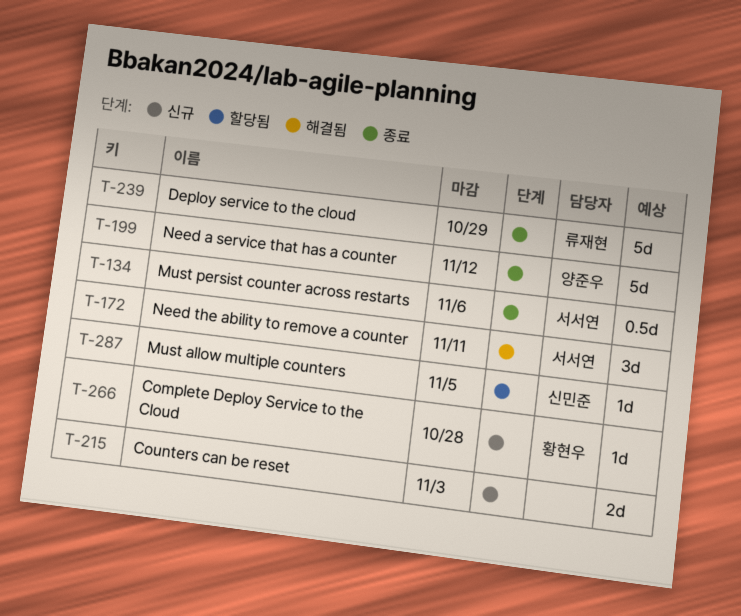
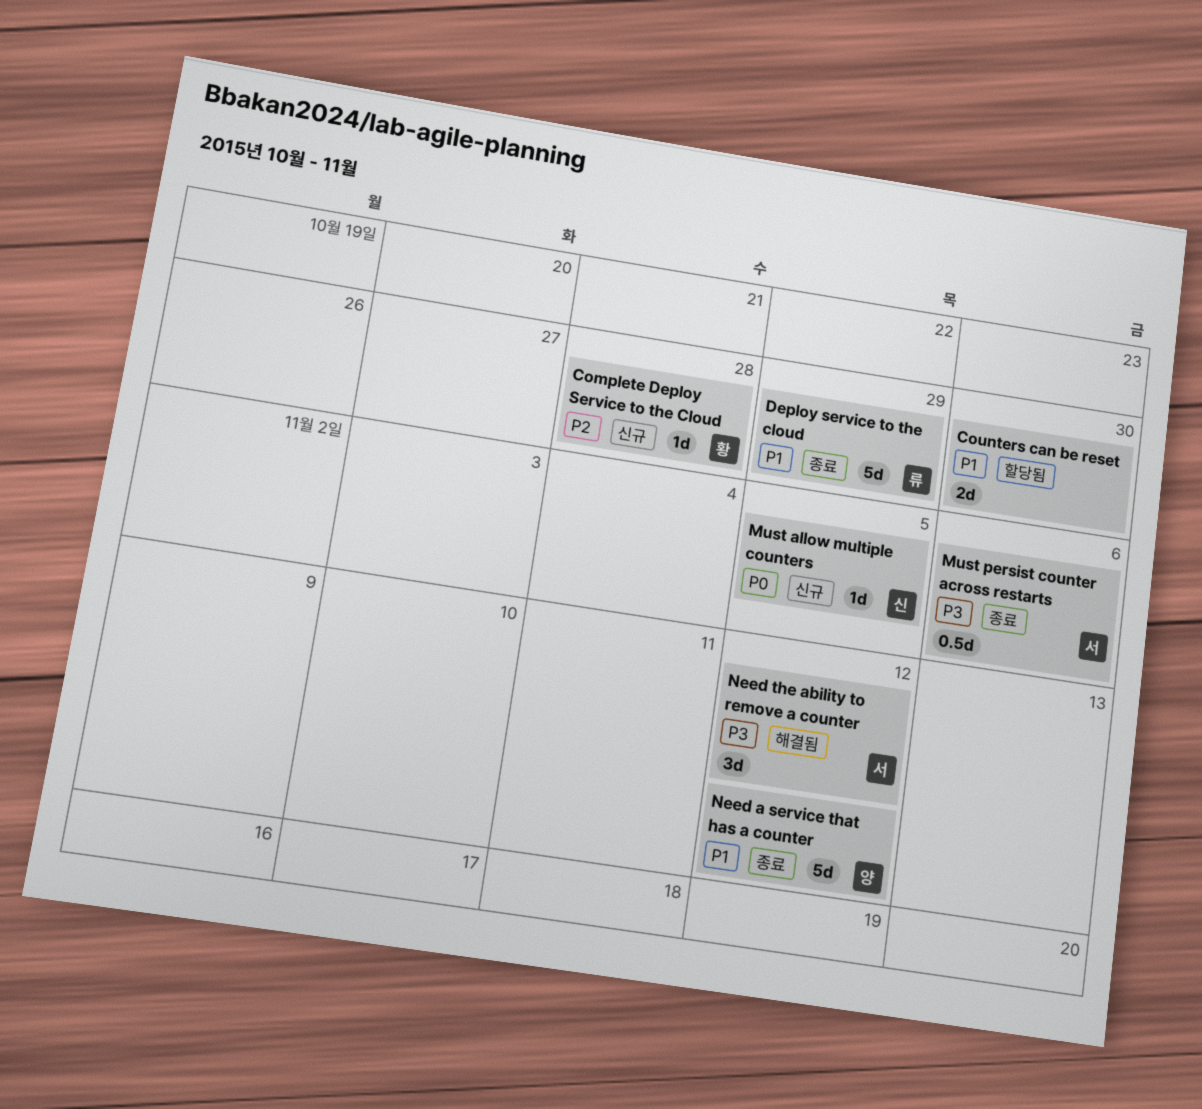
Counters can be reset, status: 신규 -> 할당됨
Counters can be reset, due: Nov 3 -> Oct 30
Must allow multiple counters, status: 할당됨 -> 신규
Need the ability to remove a counter, due: Nov 11 -> Nov 12

